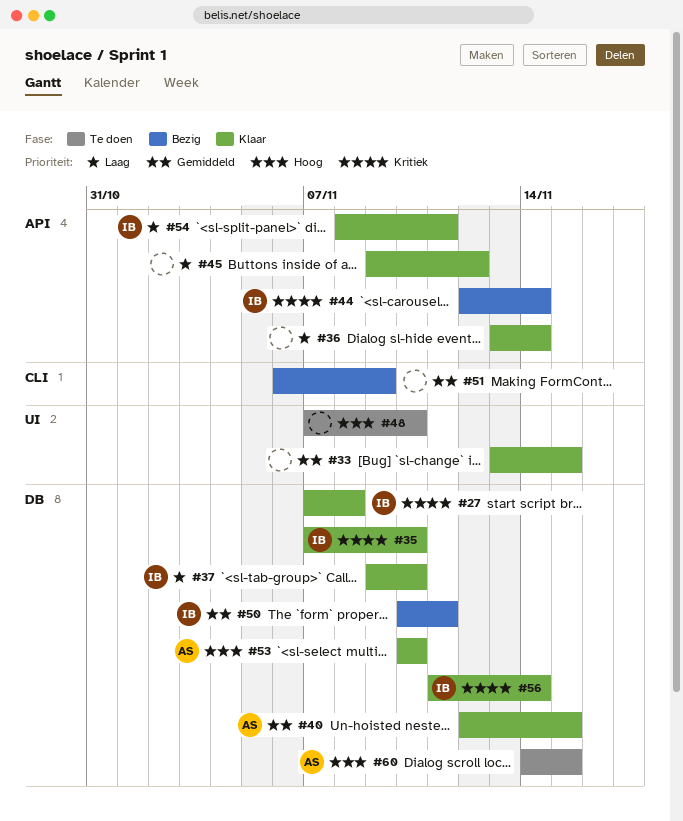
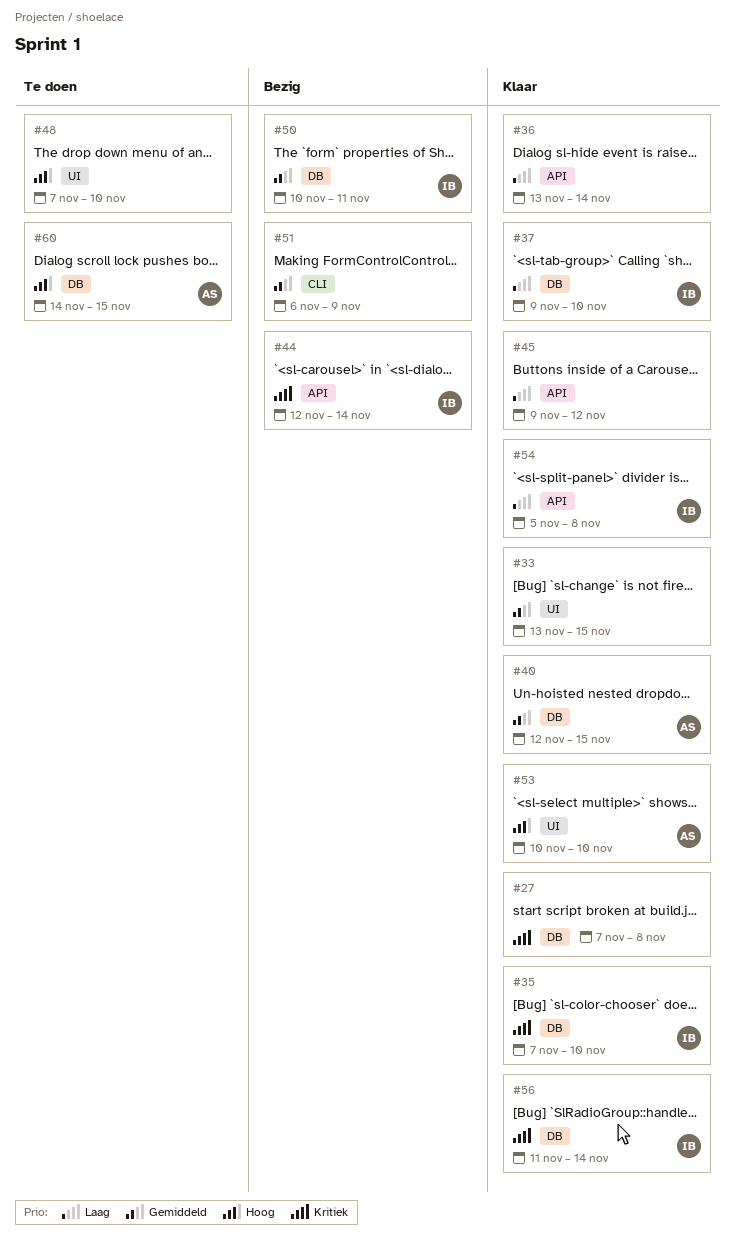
#27, owner: IB -> none
#53, label: DB -> UI
#54, start: Nov 8 -> Nov 5
#54, due: Nov 11 -> Nov 8

